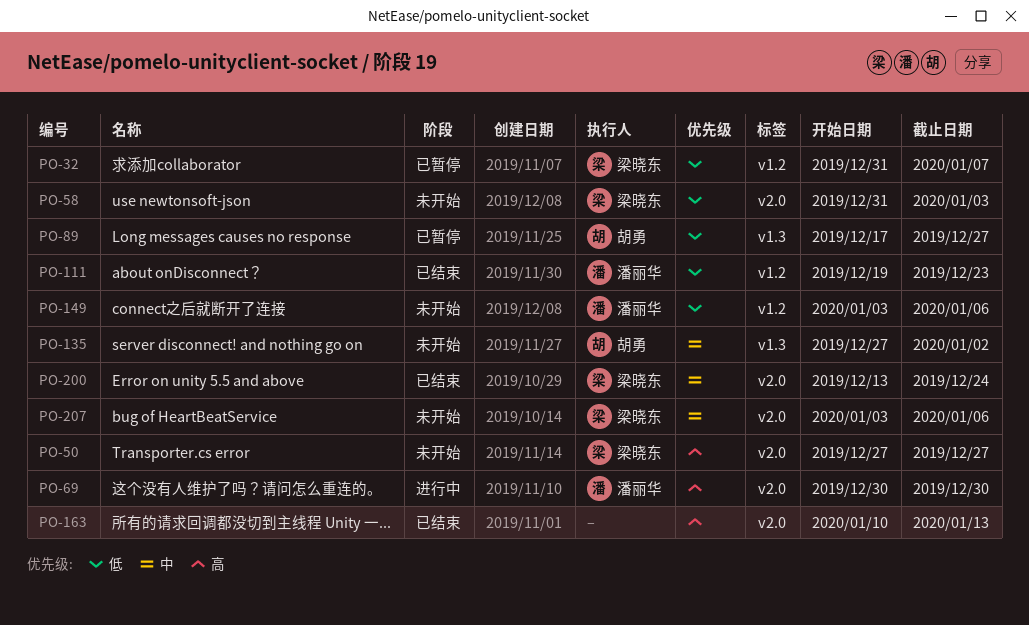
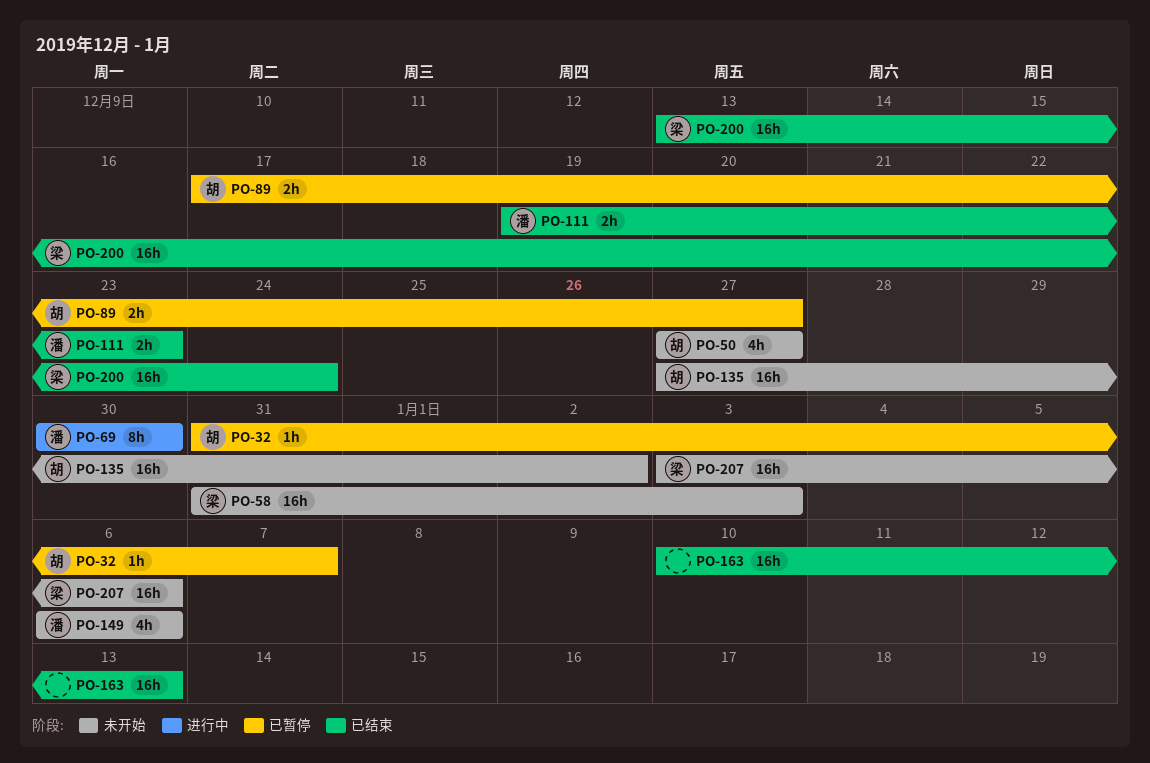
PO-32, owner: 梁晓东 -> 胡勇
PO-50, owner: 梁晓东 -> 胡勇
PO-149, start: Jan 3 -> Jan 6

